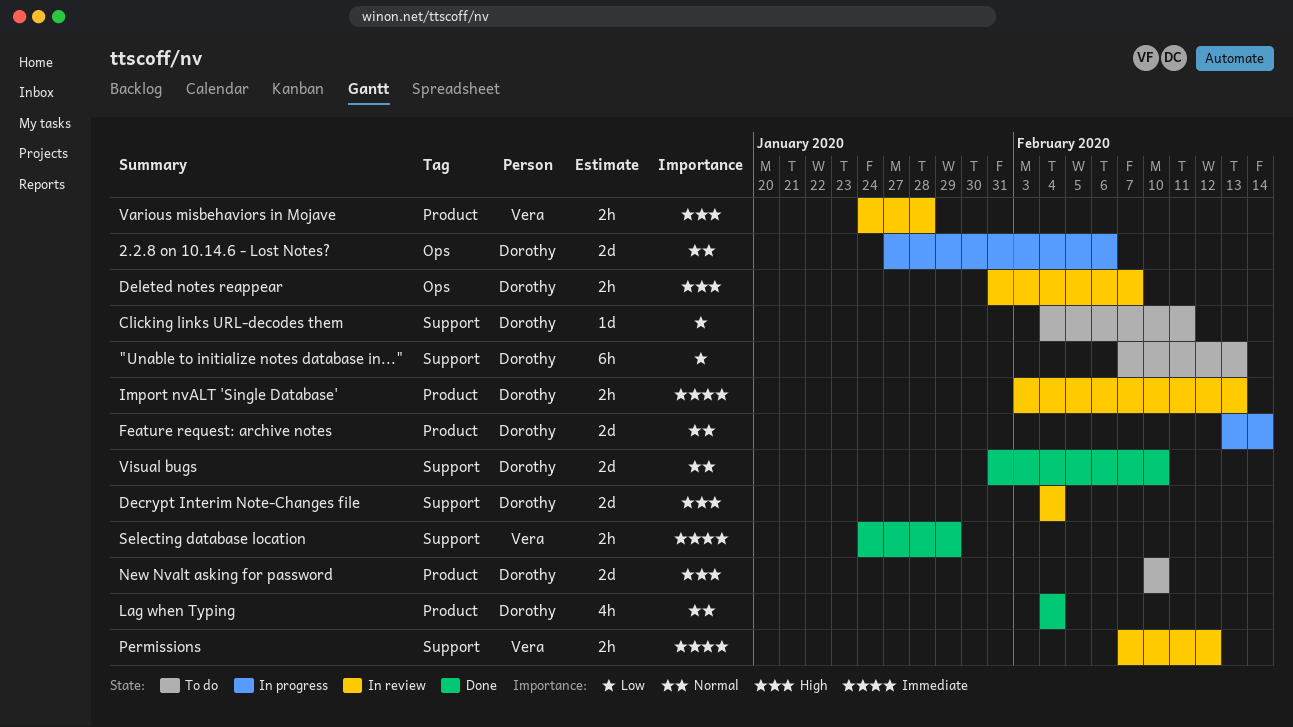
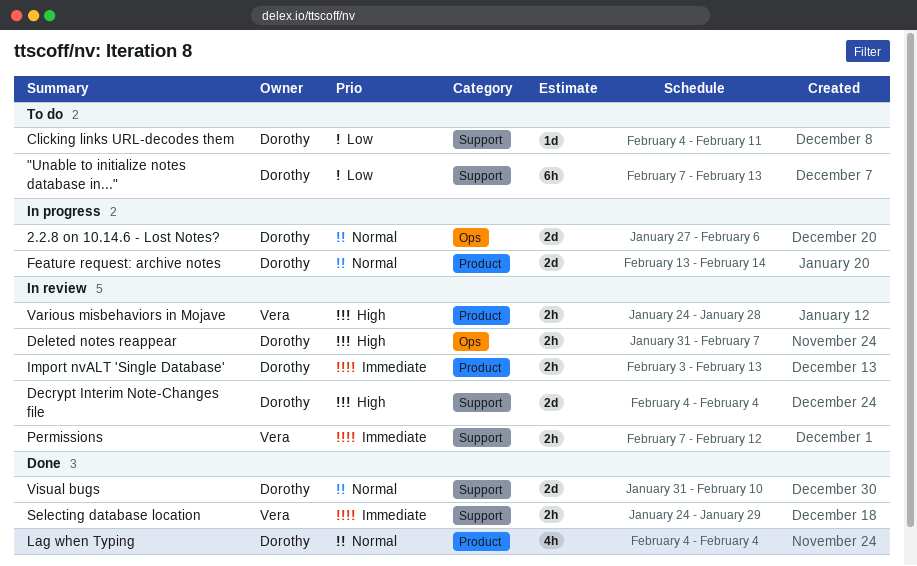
New Nvalt asking for password: present -> none

